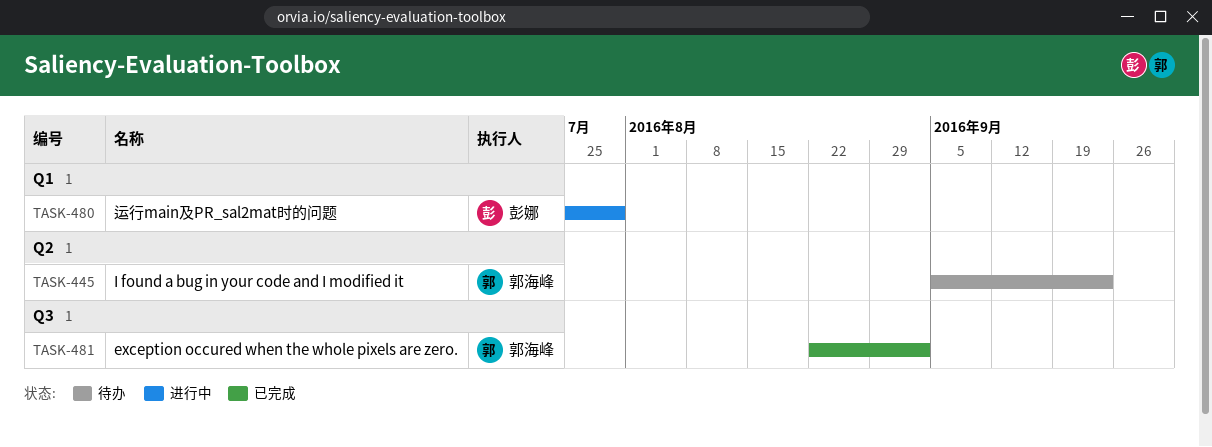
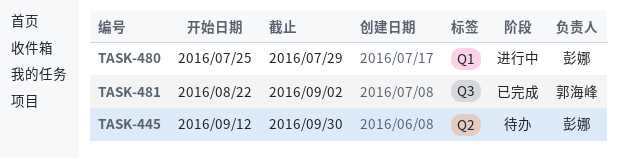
TASK-445, owner: 郭海峰 -> 彭娜
TASK-445, start: Sep 5 -> Sep 12
TASK-445, due: Sep 23 -> Sep 30

